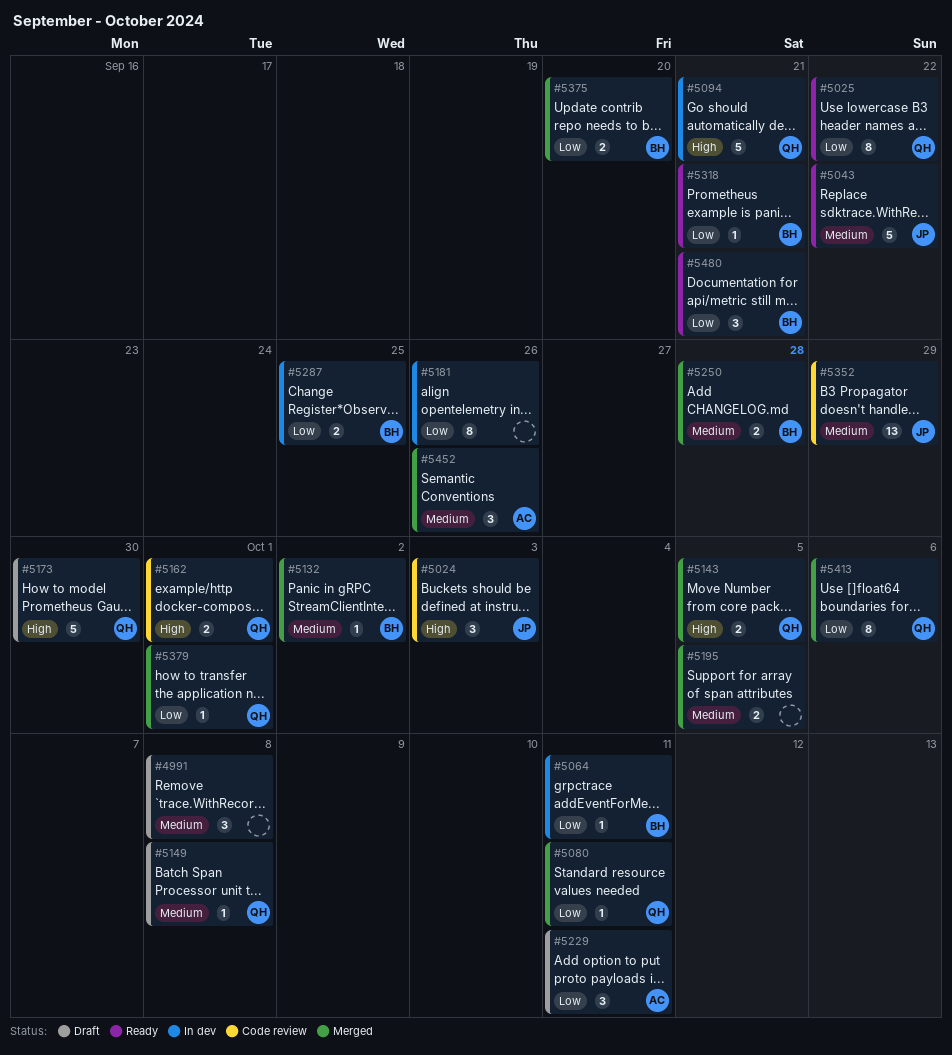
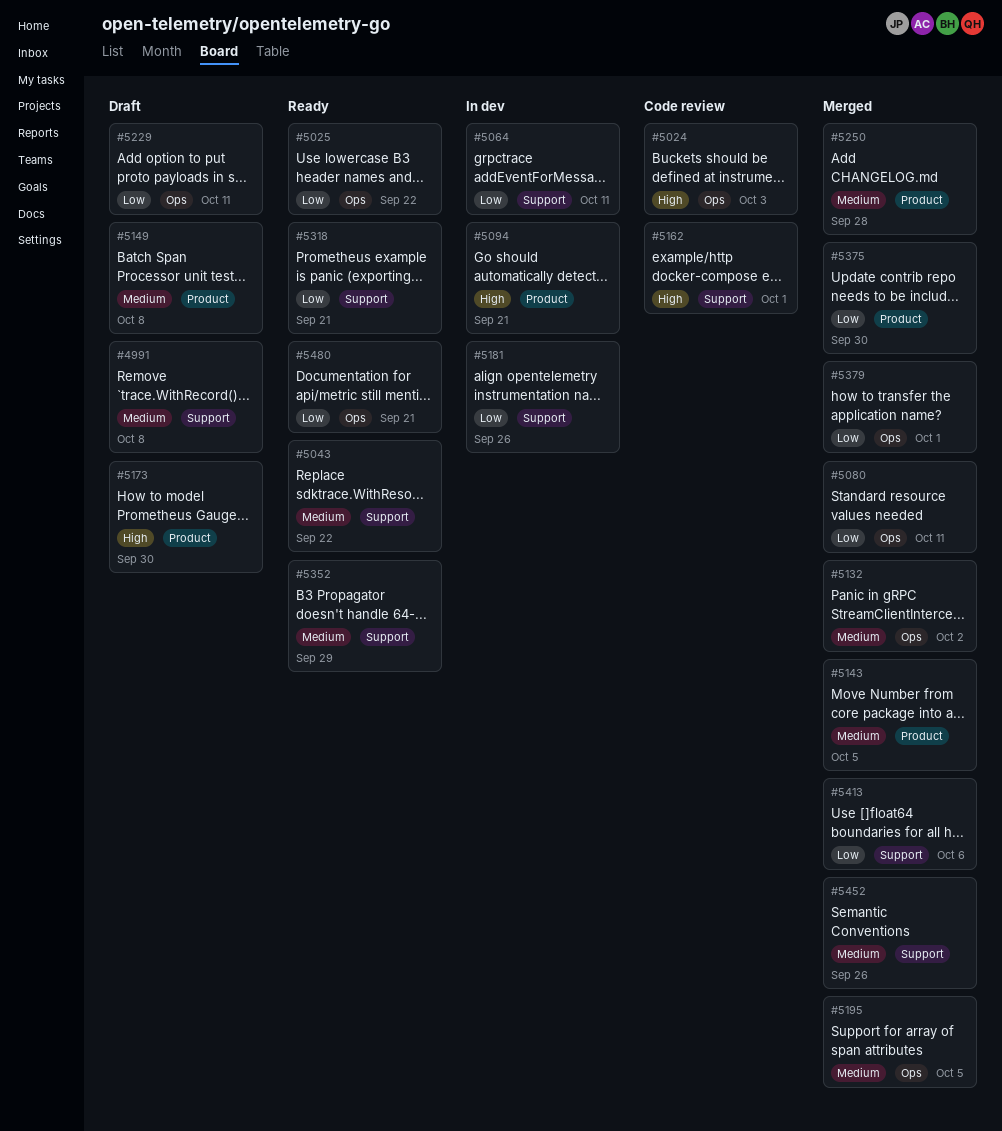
#5143, priority: High -> Medium
#5287: present -> none
#5352, status: Code review -> Ready
#5375, due: Sep 20 -> Sep 30

